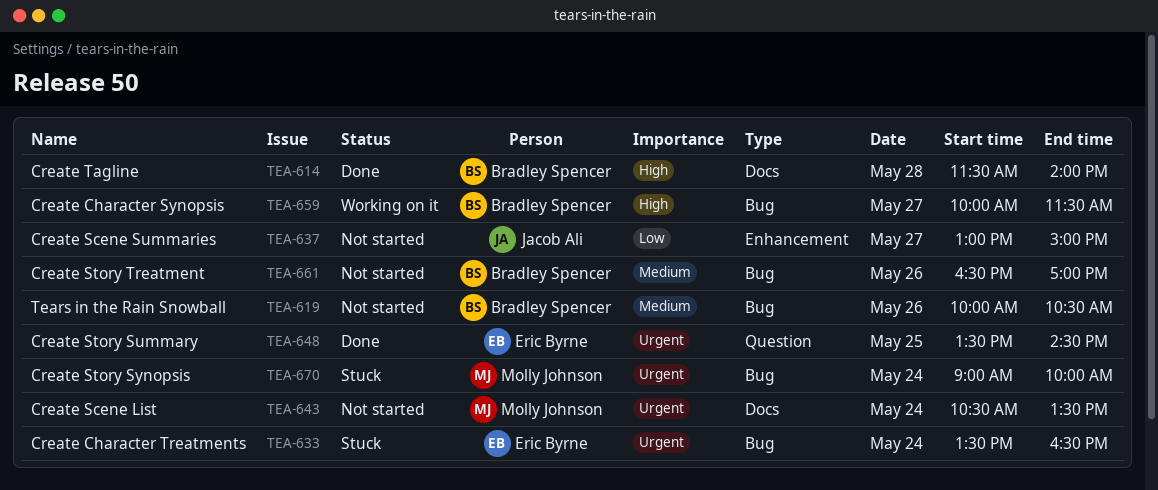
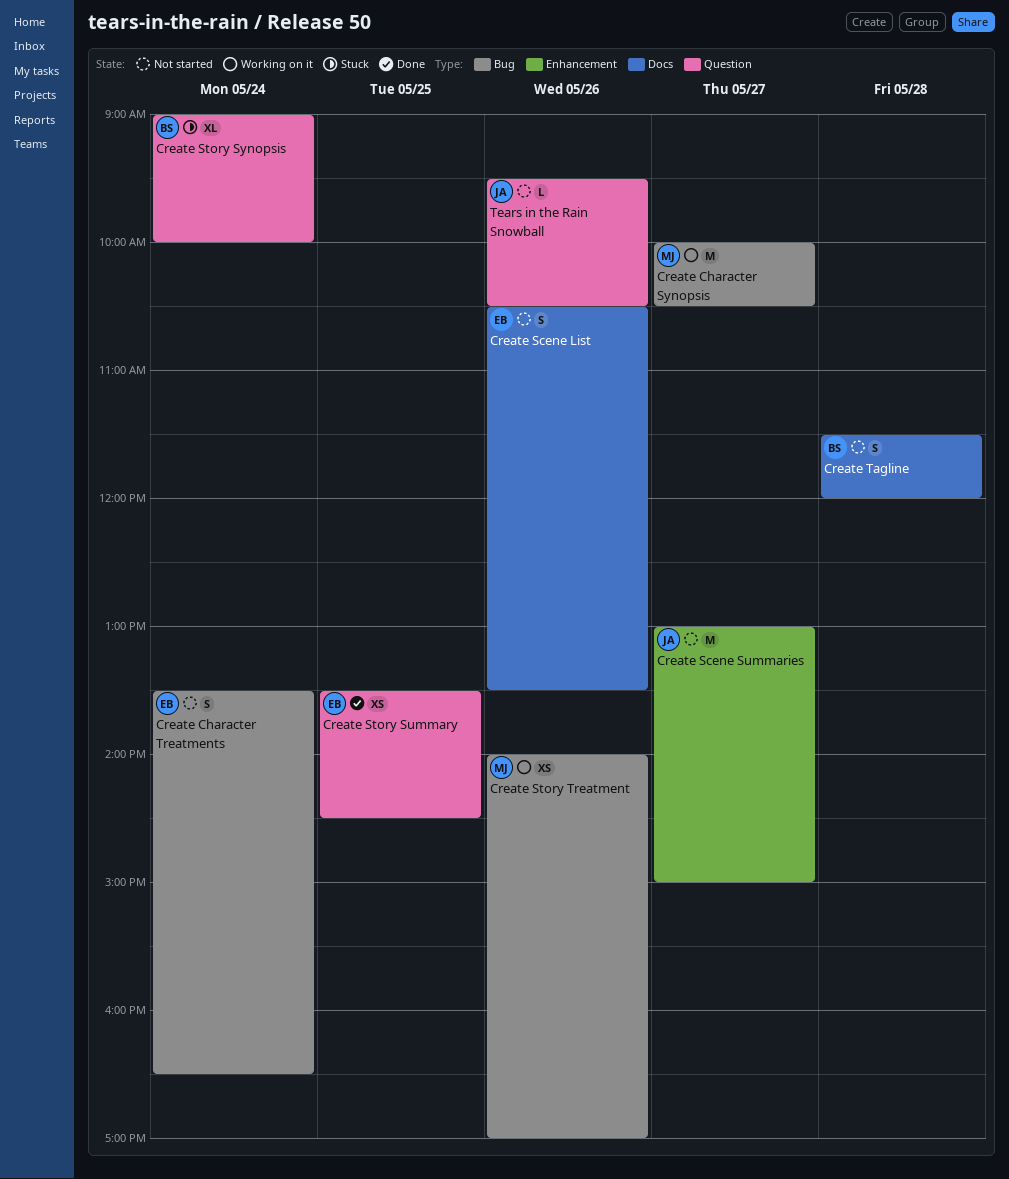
Create Character Synopsis, owner: Bradley Spencer -> Molly Johnson
Create Character Synopsis, ends: 11:30 -> 10:30
Create Character Treatments, status: Stuck -> Not started
Create Scene List, owner: Molly Johnson -> Eric Byrne
Create Scene List, day: May 24 -> May 26
Create Story Synopsis, owner: Molly Johnson -> Bradley Spencer
Create Story Synopsis, label: Bug -> Question
Create Story Treatment, status: Not started -> Working on it
Create Story Treatment, owner: Bradley Spencer -> Molly Johnson
Create Story Treatment, begins: 16:30 -> 14:00
Create Tagline, status: Done -> Not started
Create Tagline, ends: 14:00 -> 12:00
Tears in the Rain Snowball, owner: Bradley Spencer -> Jacob Ali
Tears in the Rain Snowball, label: Bug -> Question
Tears in the Rain Snowball, begins: 10:00 -> 09:30

